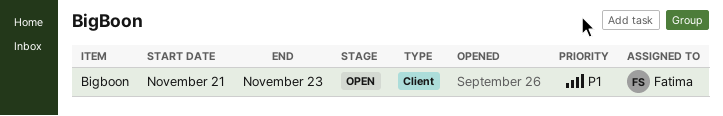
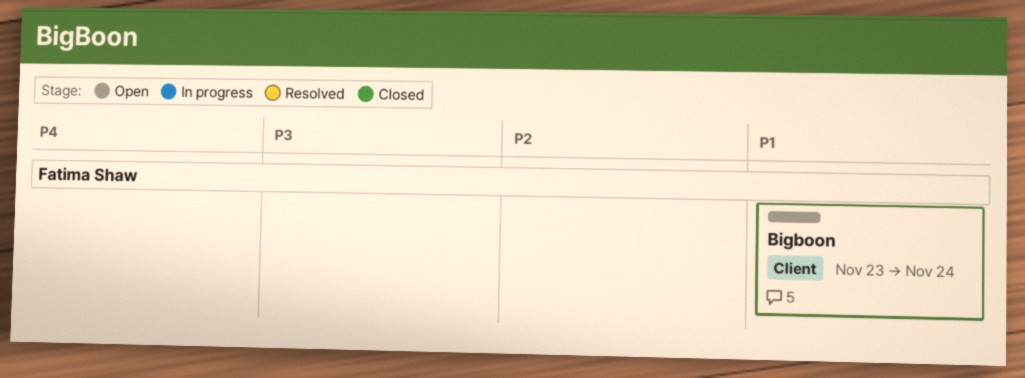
Bigboon, start: Nov 21 -> Nov 23
Bigboon, due: Nov 23 -> Nov 24

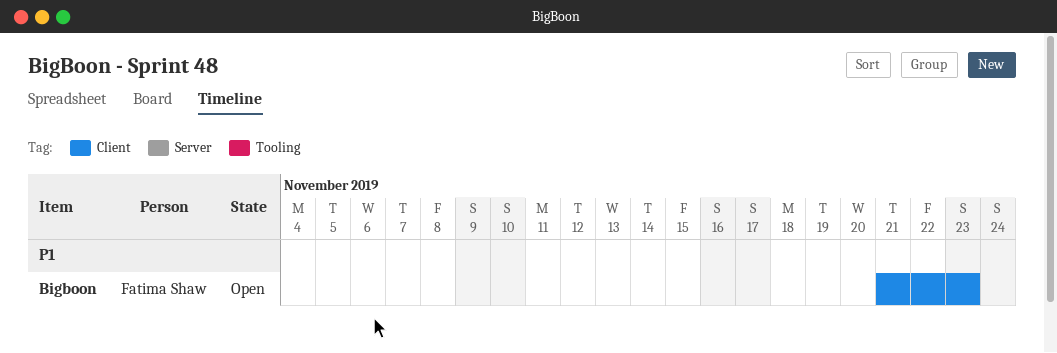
Bigboon, start: Nov 23 -> Nov 21
Bigboon, due: Nov 24 -> Nov 23

